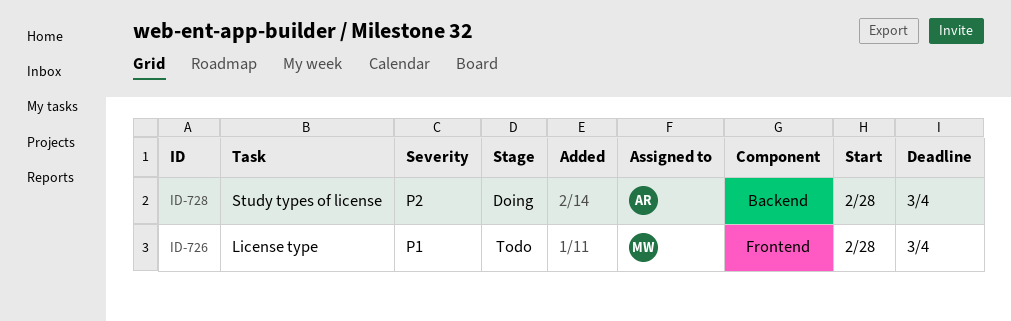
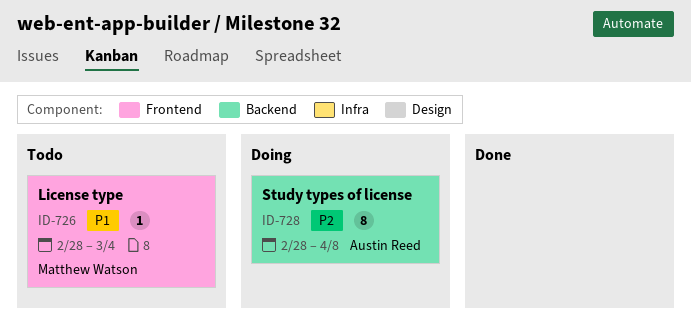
ID-728, due: Mar 4 -> Apr 8

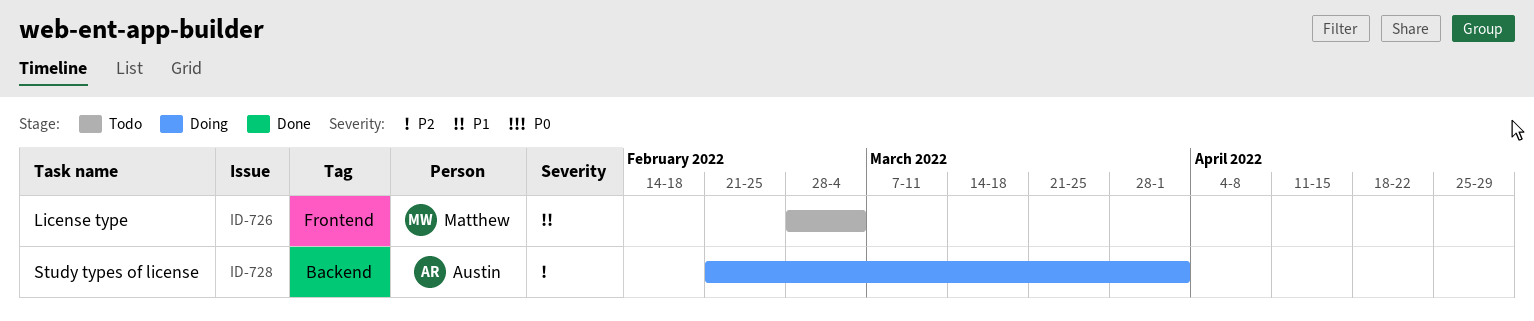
ID-728, start: Feb 28 -> Feb 21
ID-728, due: Apr 8 -> Apr 1

